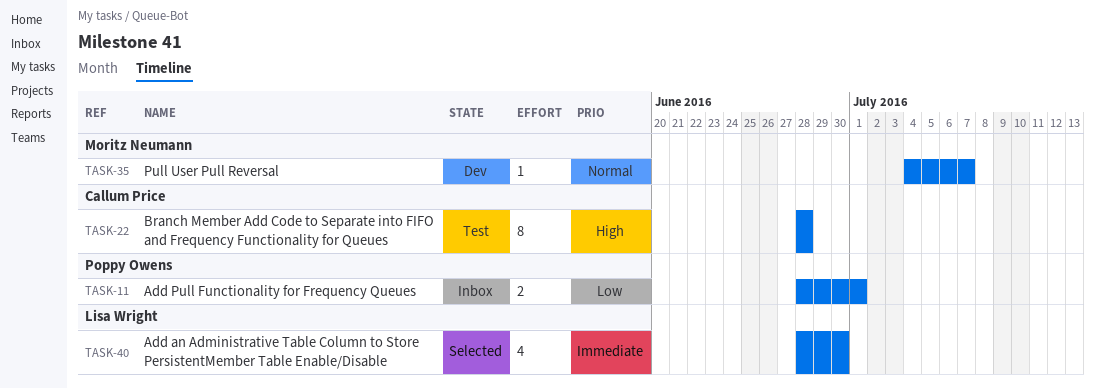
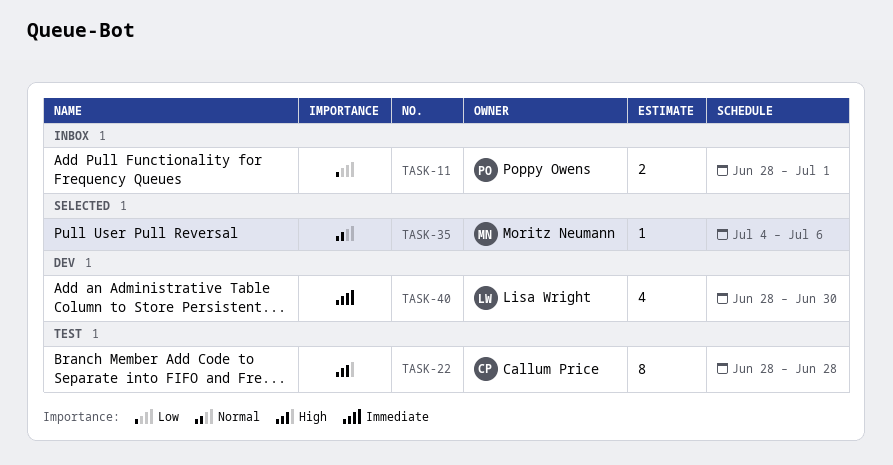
TASK-35, status: Dev -> Selected
TASK-35, due: Jul 7 -> Jul 6
TASK-40, status: Selected -> Dev

